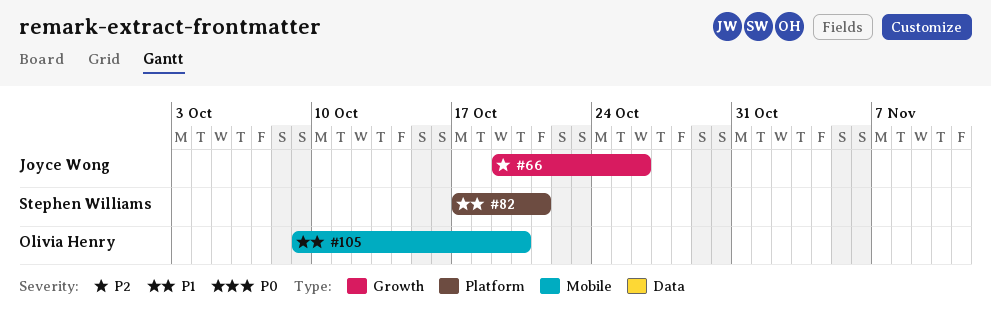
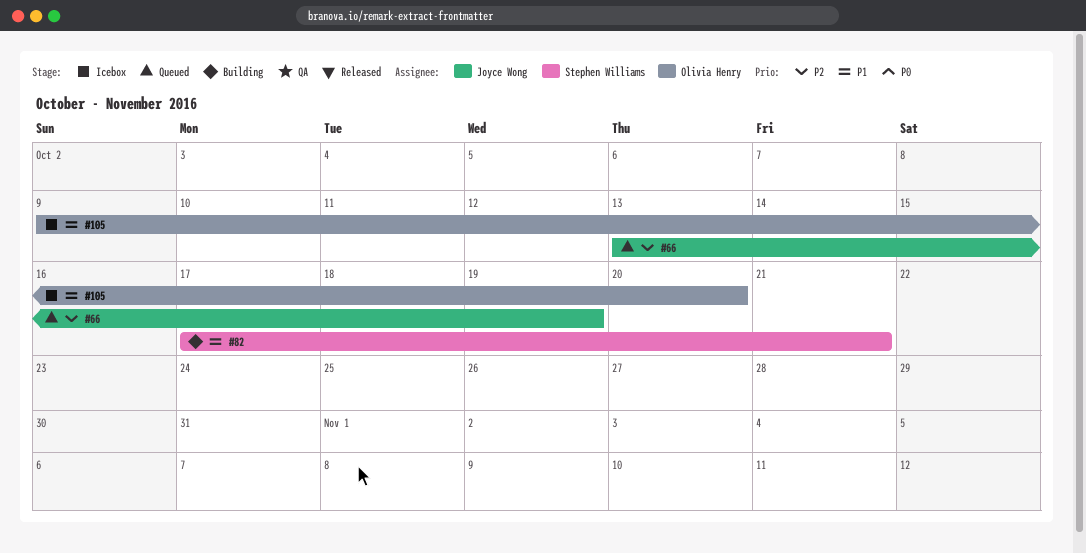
#66, start: Oct 19 -> Oct 13
#66, due: Oct 26 -> Oct 19

